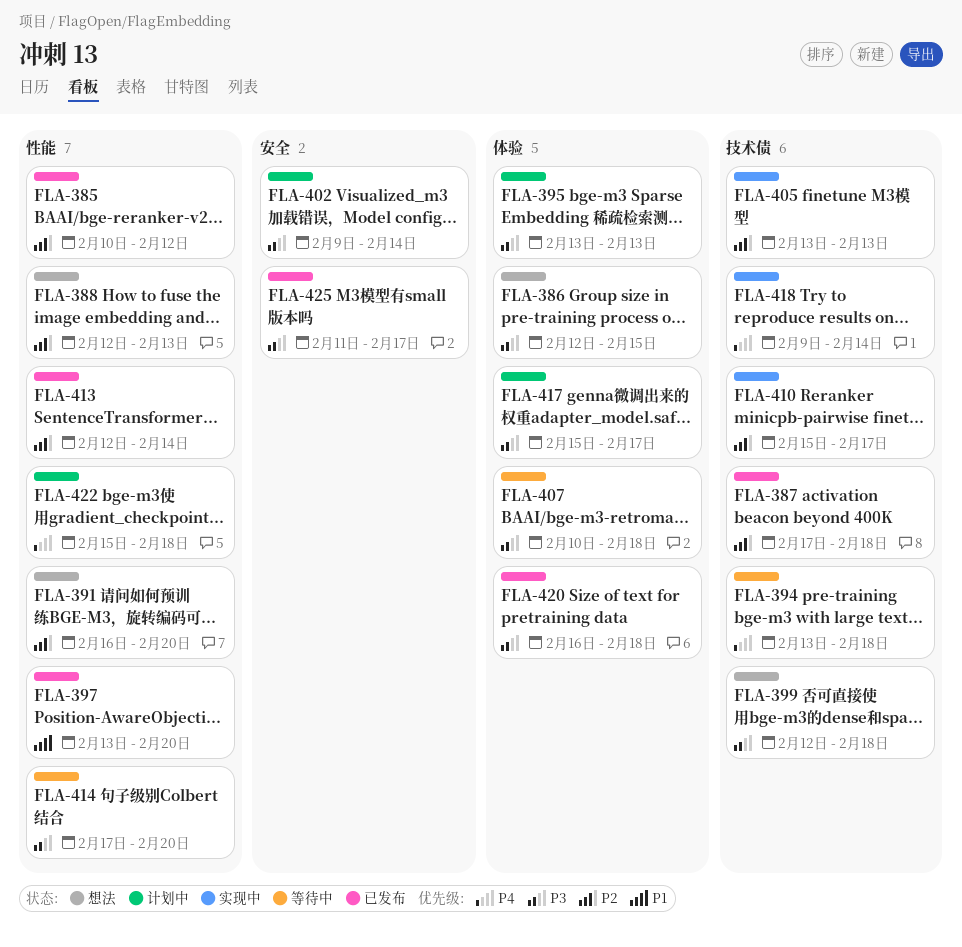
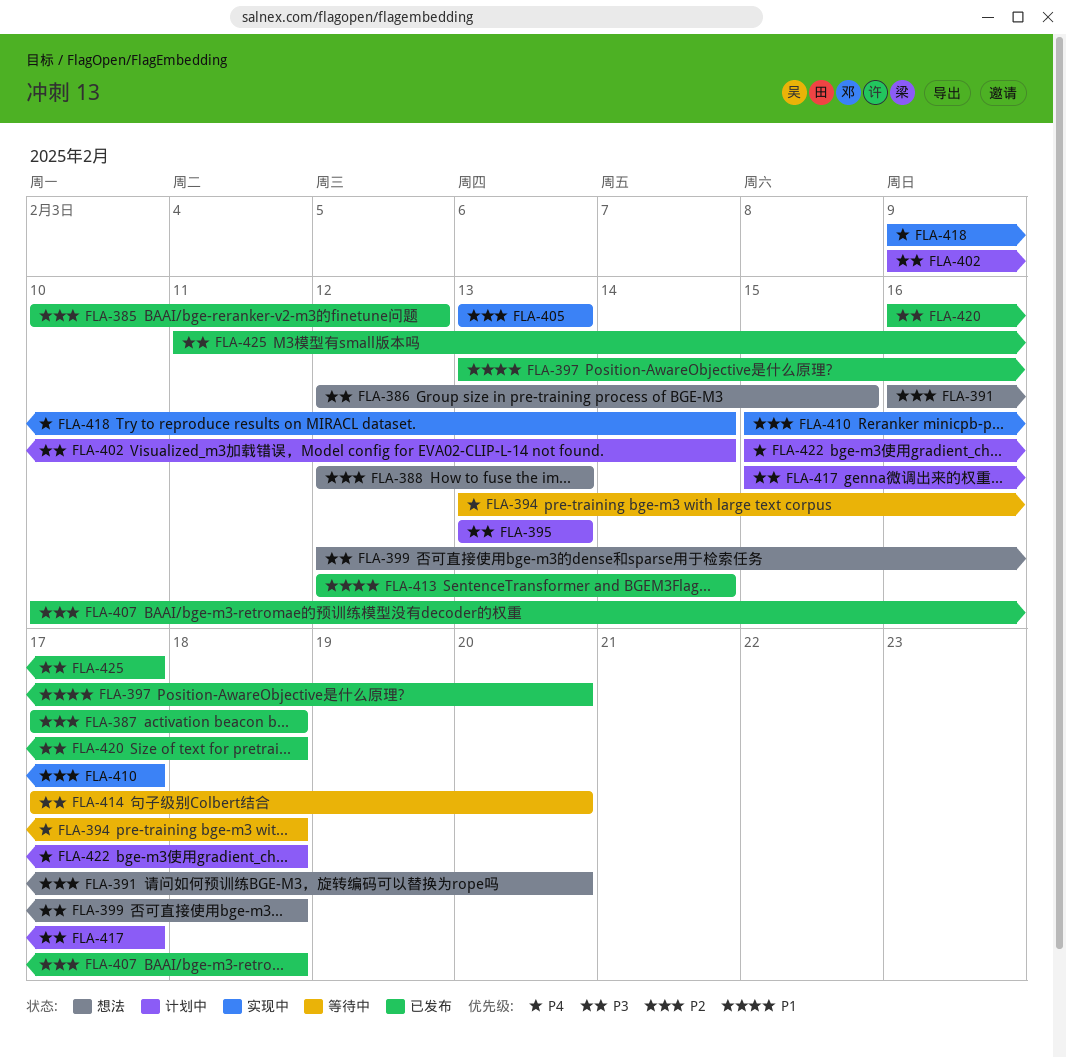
FLA-407, status: 等待中 -> 已发布
FLA-407, priority: P3 -> P2
FLA-413, priority: P2 -> P1

